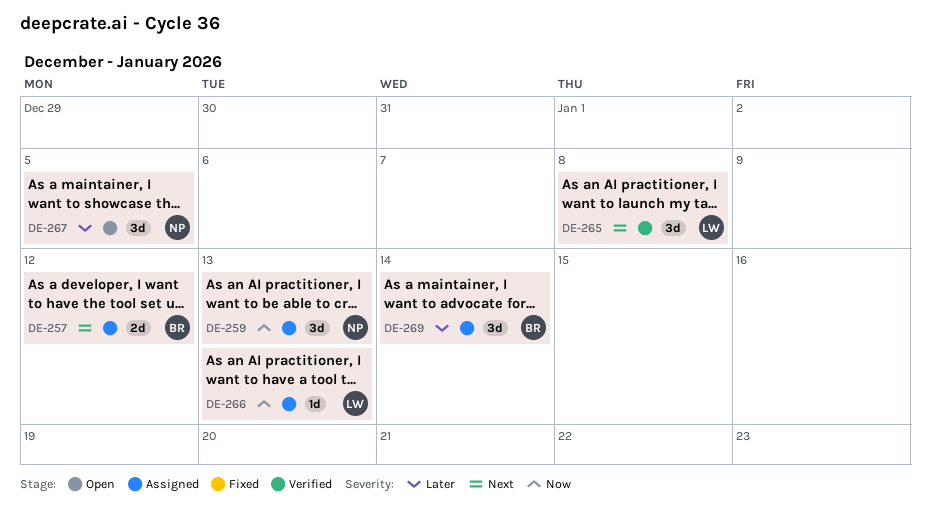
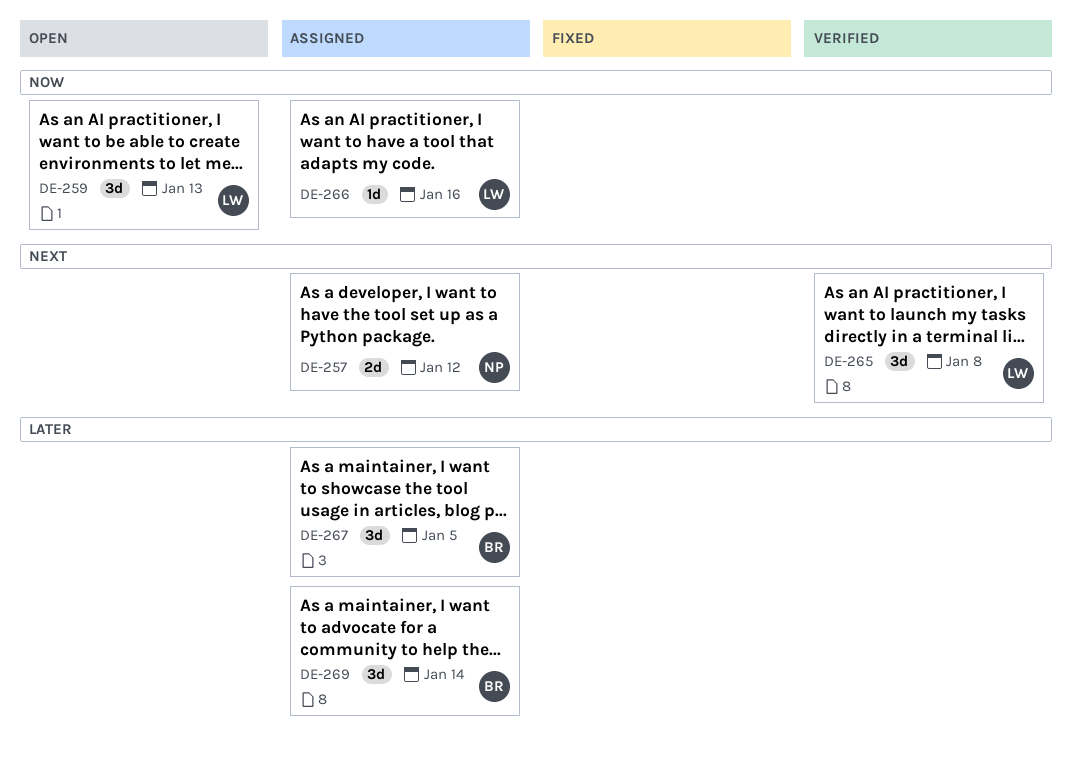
DE-257, owner: BR -> NP
DE-259, status: Assigned -> Open
DE-259, owner: NP -> LW
DE-266, due: Jan 13 -> Jan 16
DE-267, status: Open -> Assigned
DE-267, owner: NP -> BR

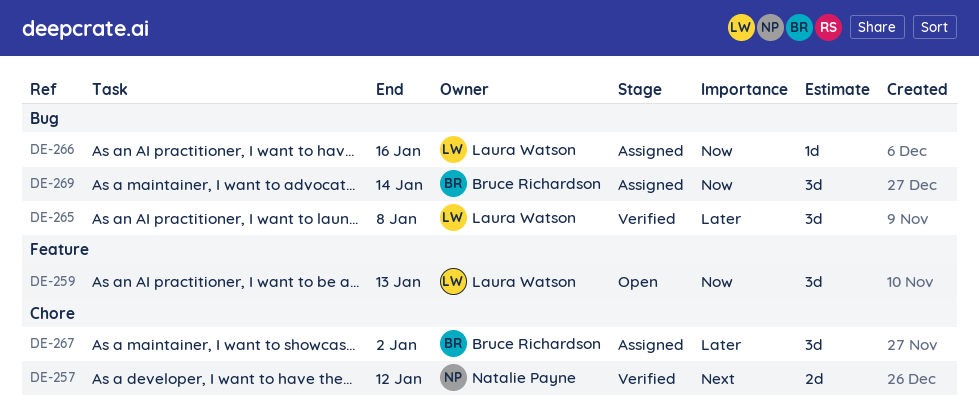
DE-257, status: Assigned -> Verified
DE-265, priority: Next -> Later
DE-267, due: Jan 5 -> Jan 2
DE-269, priority: Later -> Now

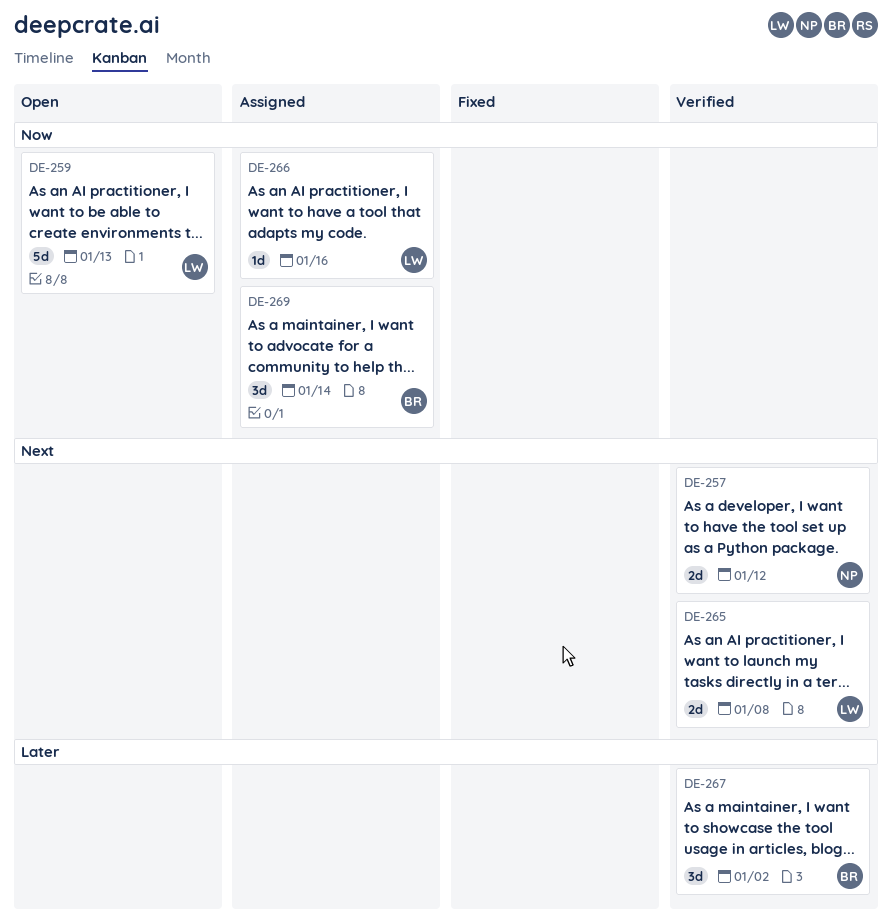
DE-259, estimate: 3d -> 5d
DE-265, priority: Later -> Next
DE-265, estimate: 3d -> 2d
DE-267, status: Assigned -> Verified

